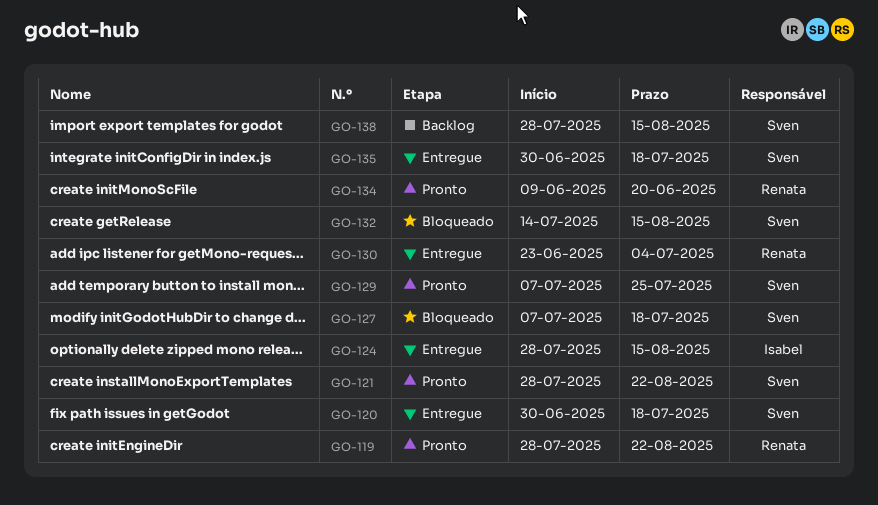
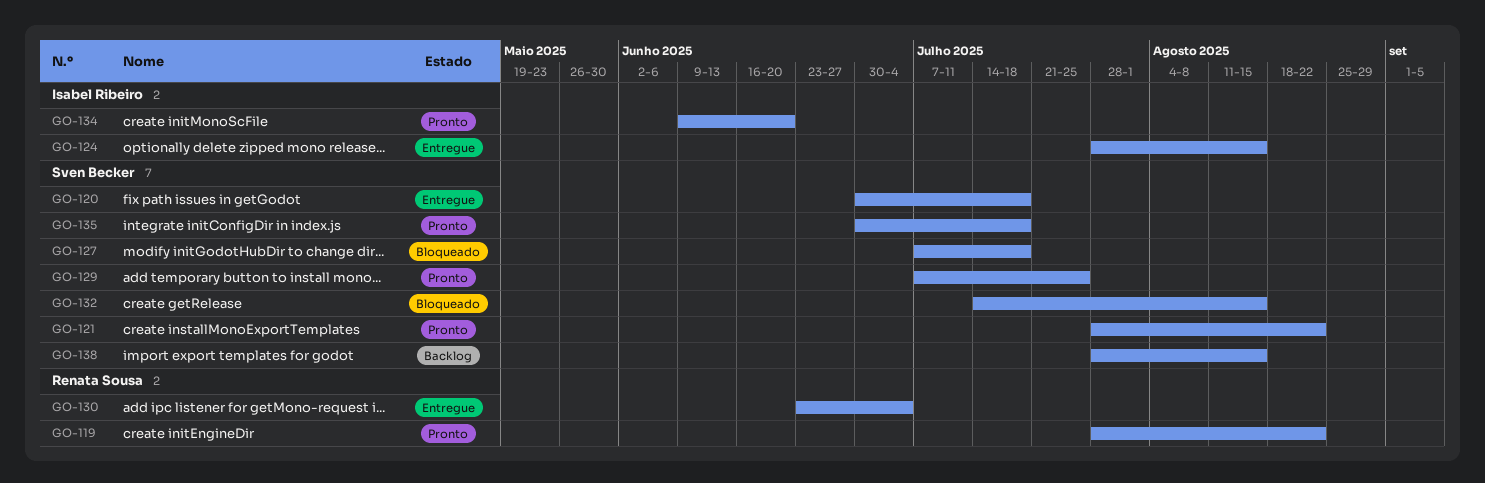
GO-134, owner: Renata Sousa -> Isabel Ribeiro
GO-135, status: Entregue -> Pronto

